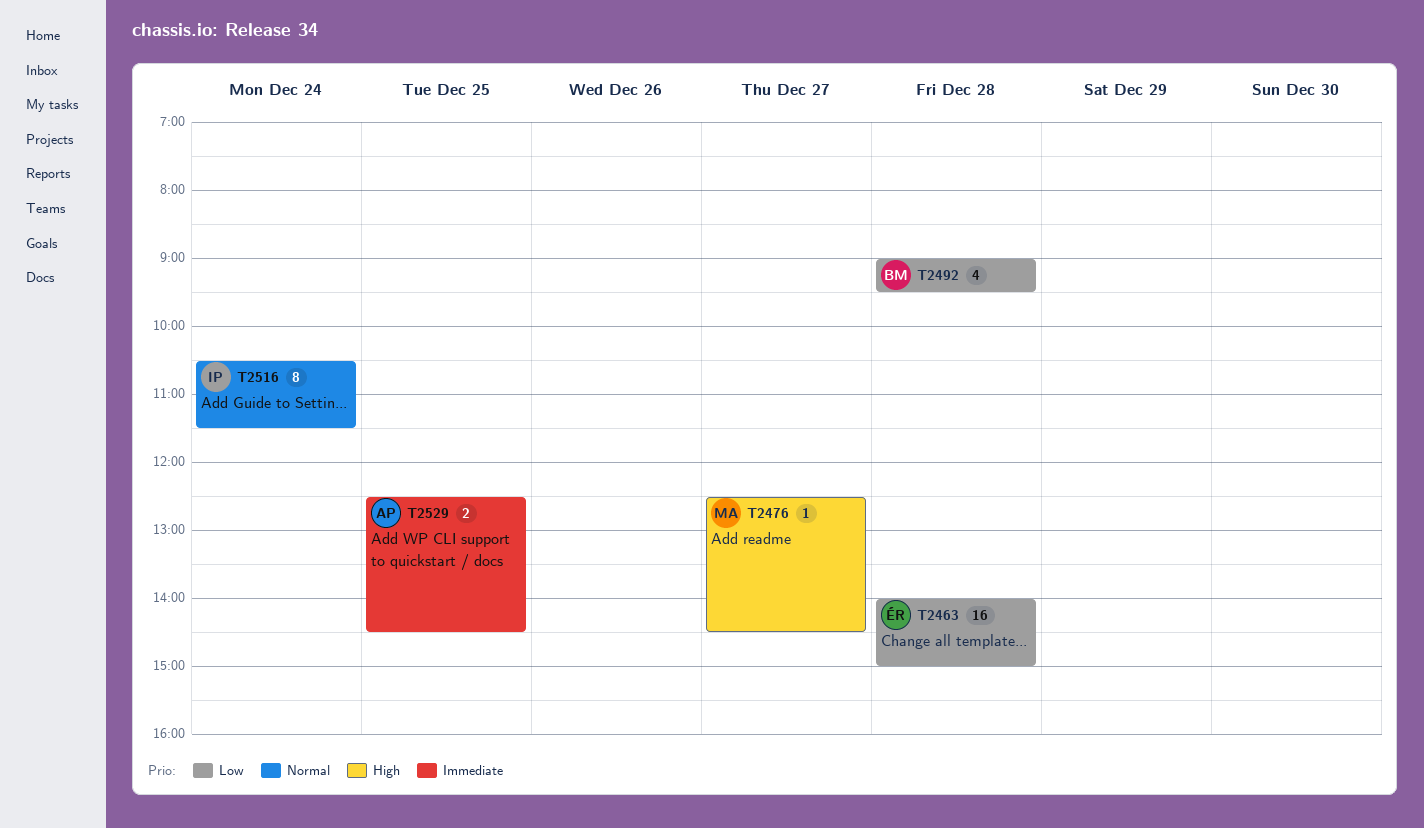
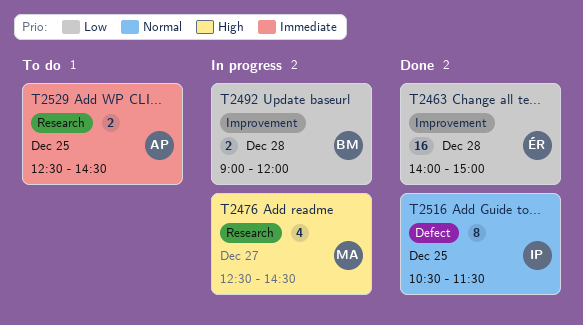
T2476, estimate: 1 -> 4
T2492, estimate: 4 -> 2
T2492, ends: 09:30 -> 12:00
T2516, day: Dec 24 -> Dec 25

